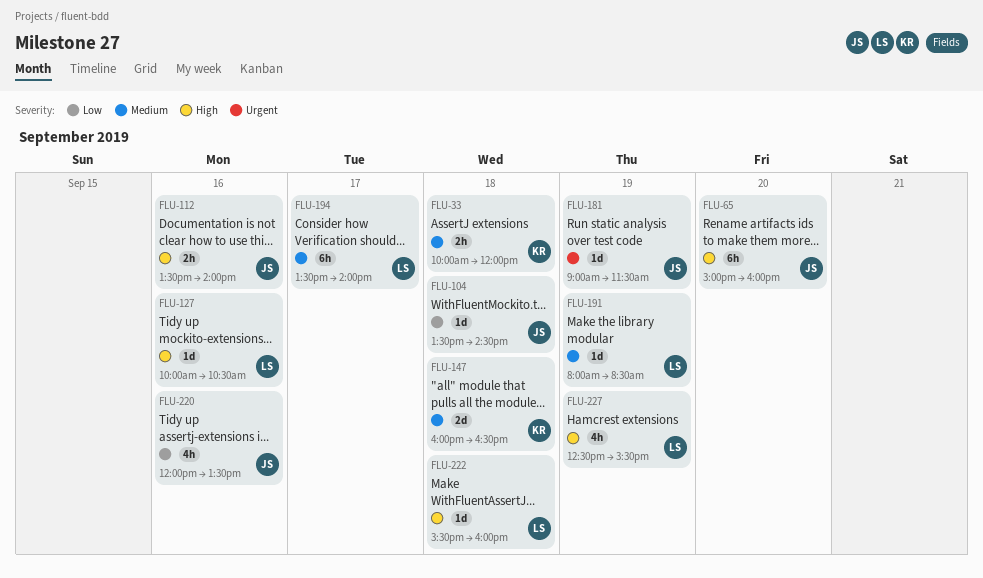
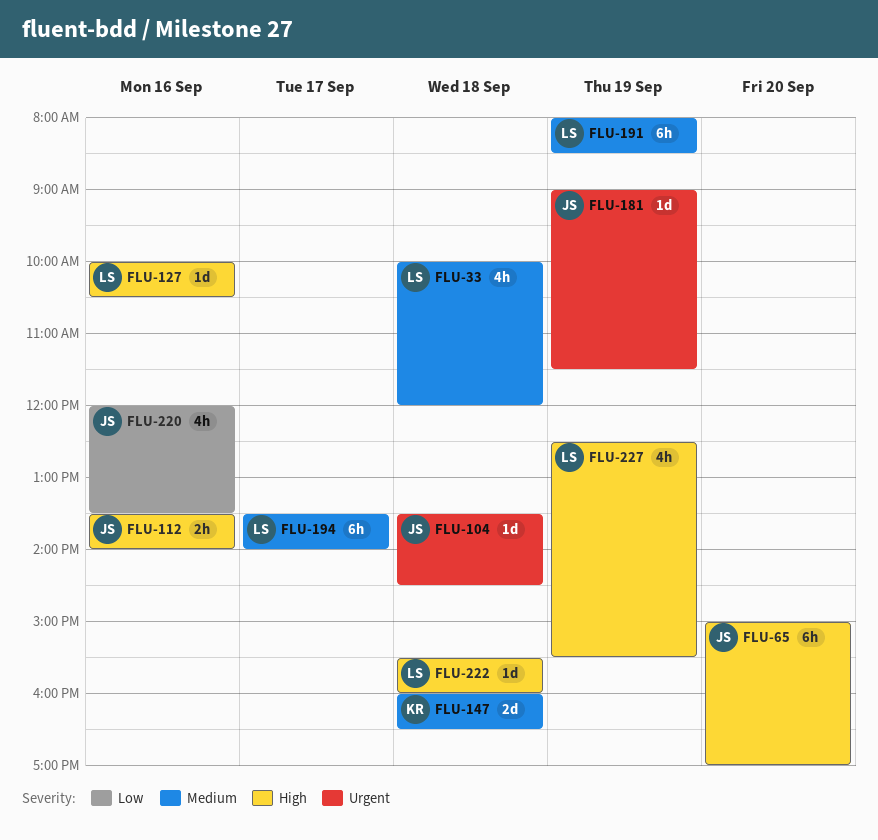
FLU-33, owner: KR -> LS
FLU-33, estimate: 2h -> 4h
FLU-65, ends: 16:00 -> 17:00
FLU-104, priority: Low -> Urgent
FLU-191, estimate: 1d -> 6h

